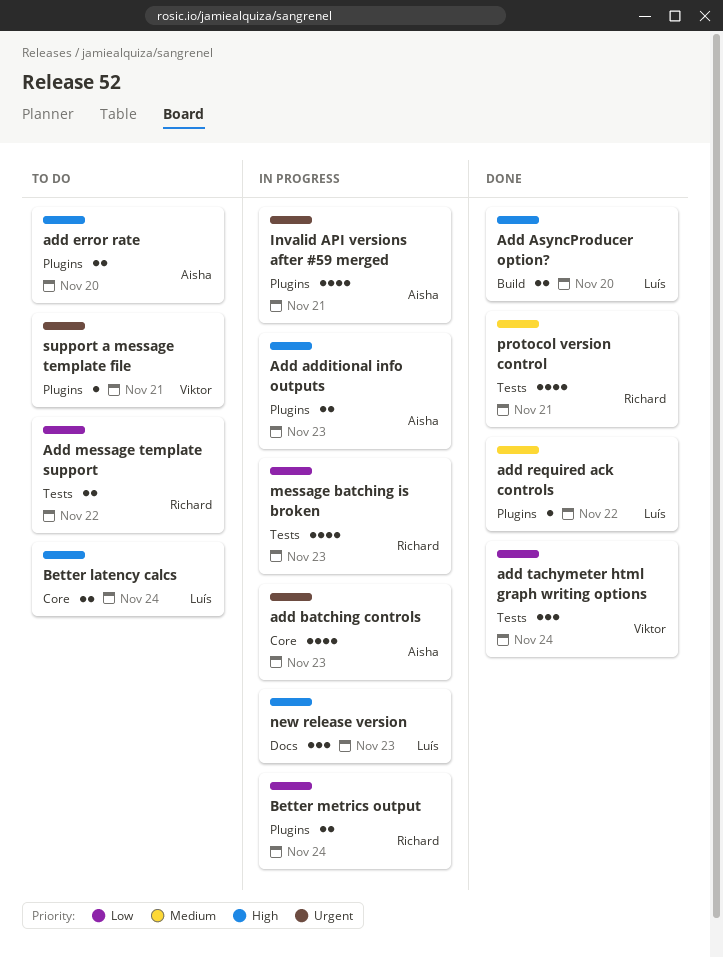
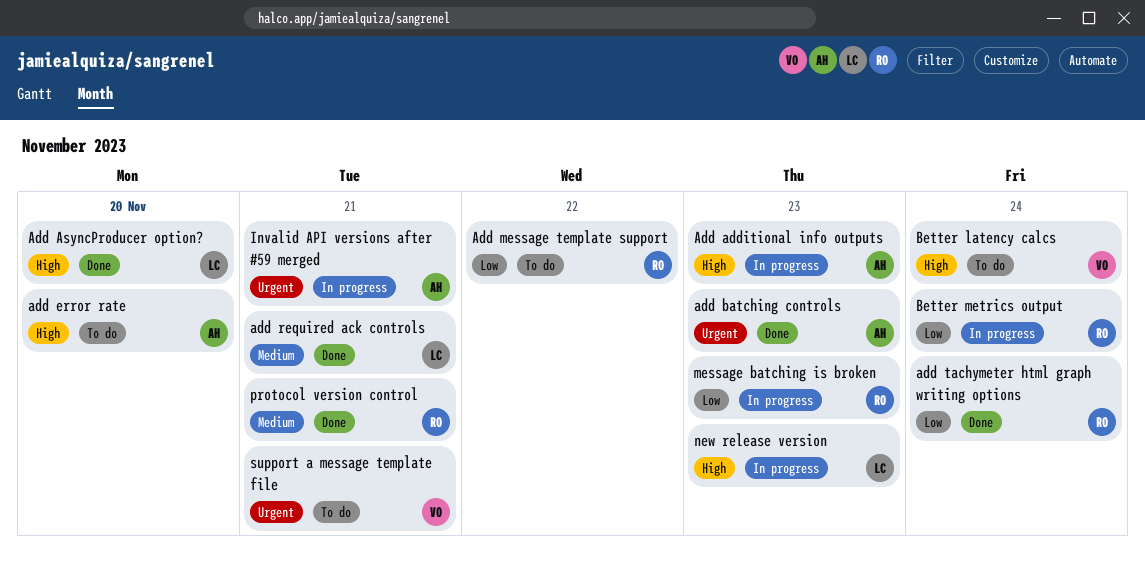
add batching controls, status: In progress -> Done
add required ack controls, due: Nov 22 -> Nov 21
add tachymeter html graph writing options, owner: Viktor -> Richard
Better latency calcs, owner: Luís -> Viktor

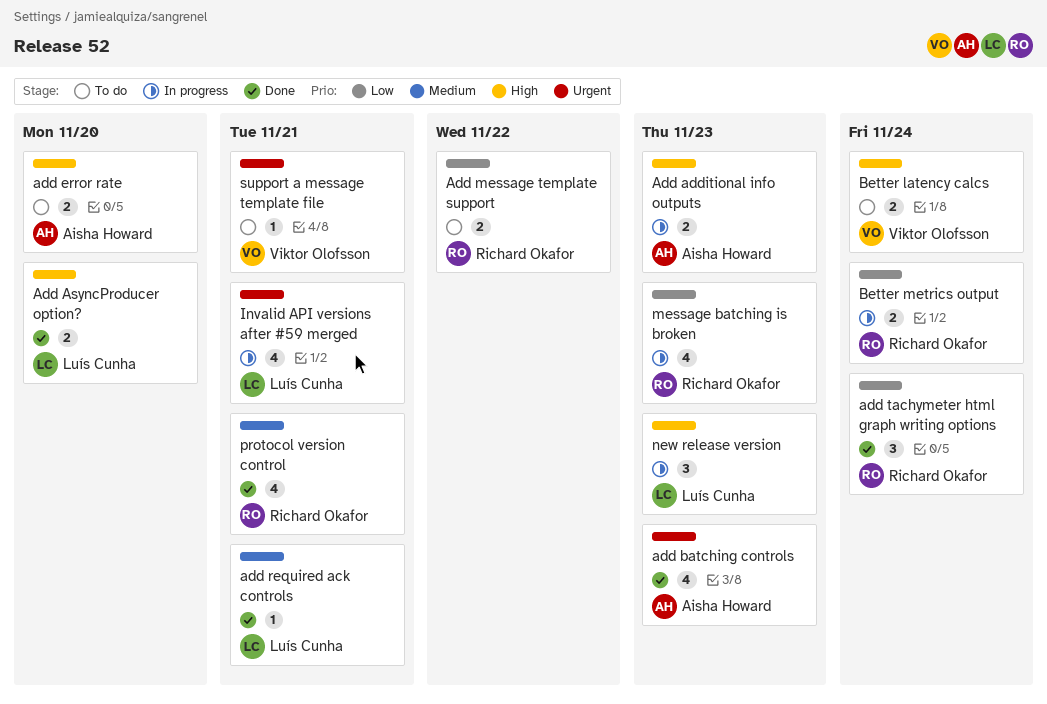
Invalid API versions after #59 merged, owner: Aisha Howard -> Luís Cunha

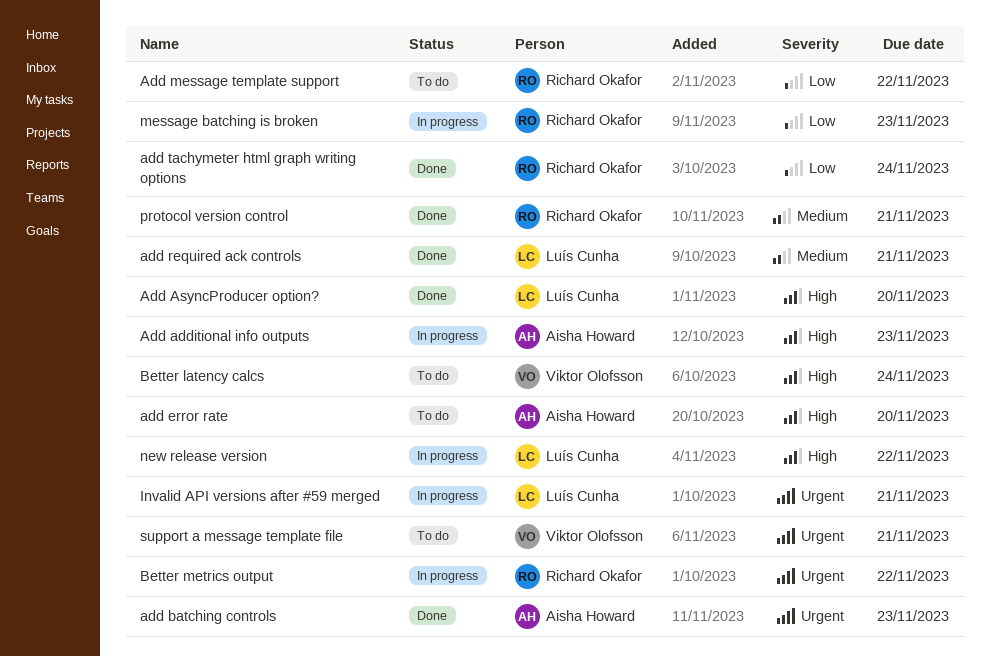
Better metrics output, priority: Low -> Urgent
Better metrics output, due: Nov 24 -> Nov 22
new release version, due: Nov 23 -> Nov 22

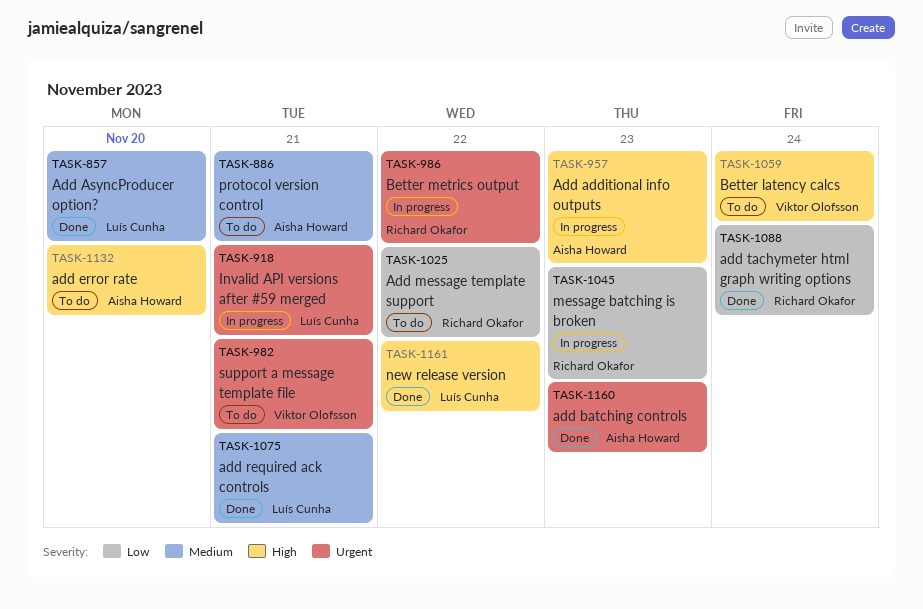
Add AsyncProducer option?, priority: High -> Medium
new release version, status: In progress -> Done
protocol version control, status: Done -> To do
protocol version control, owner: Richard Okafor -> Aisha Howard

